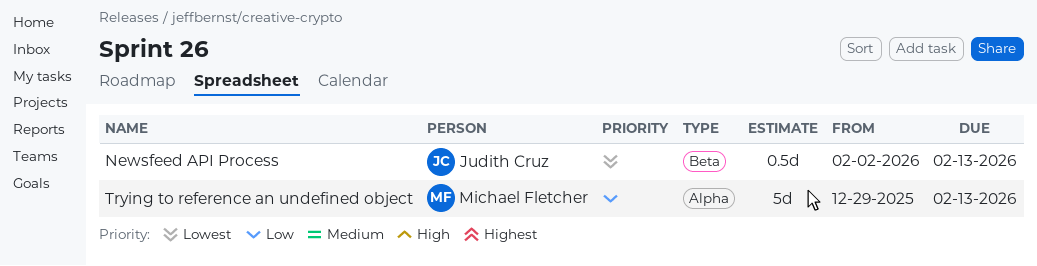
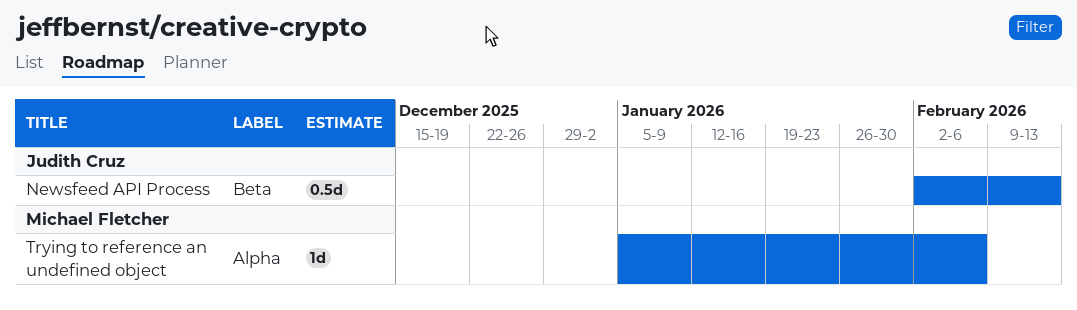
Trying to reference an undefined object, estimate: 5d -> 1d
Trying to reference an undefined object, start: Dec 29 -> Jan 5
Trying to reference an undefined object, due: Feb 13 -> Feb 6

